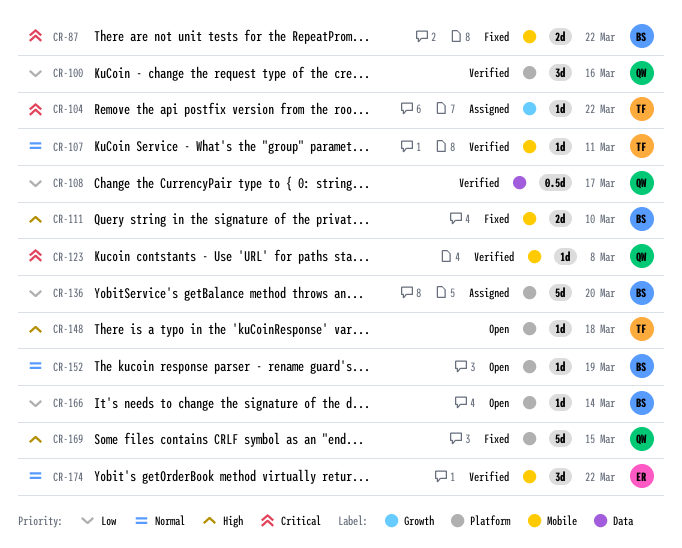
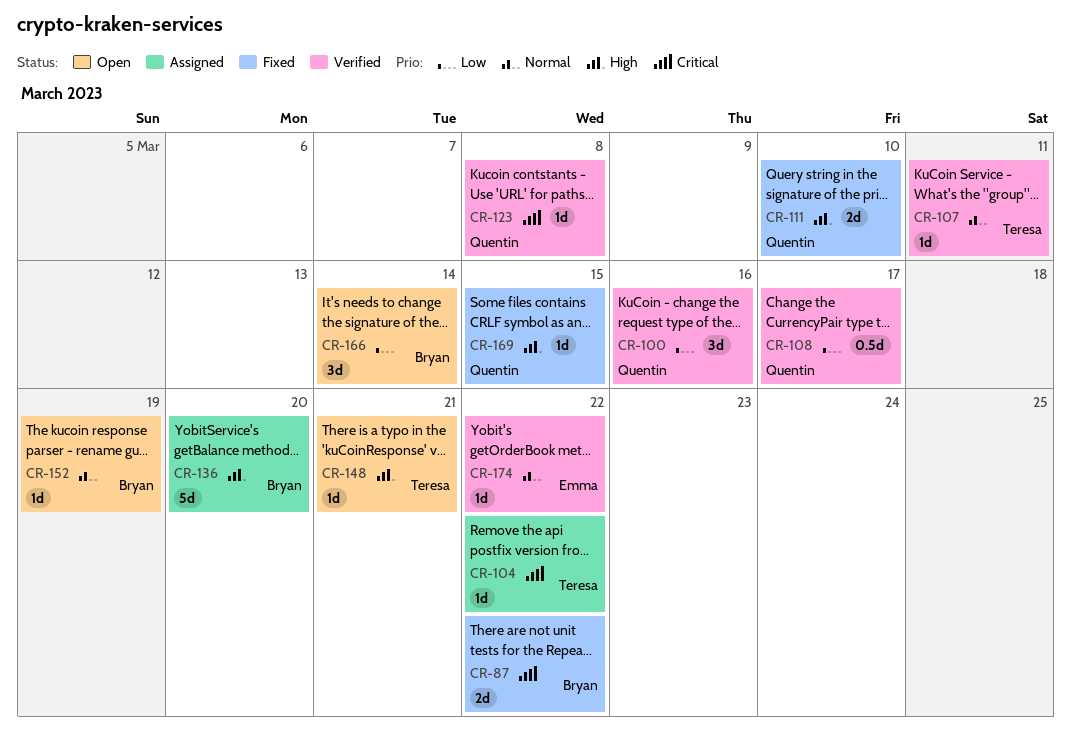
CR-111, owner: Bryan -> Quentin
CR-136, priority: Low -> High
CR-148, due: Mar 18 -> Mar 21
CR-166, estimate: 1d -> 3d
CR-169, estimate: 5d -> 1d
CR-174, estimate: 3d -> 1d

